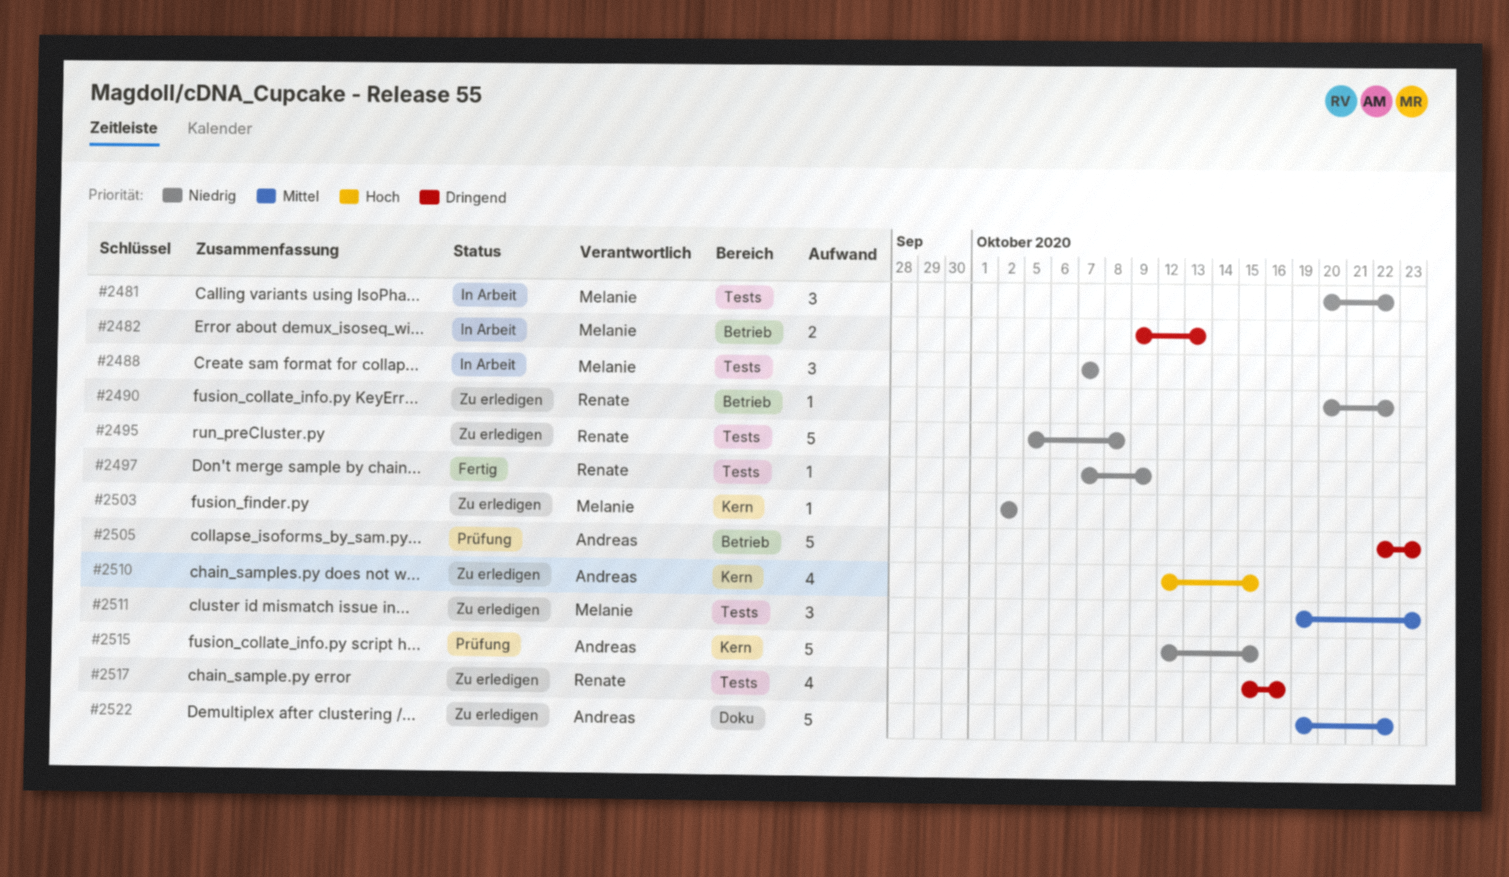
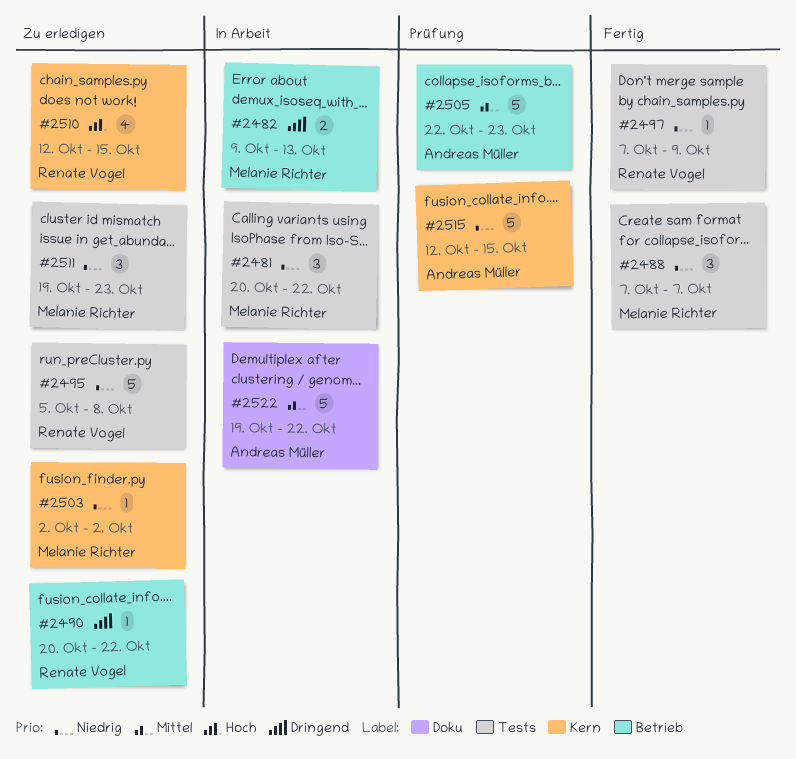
#2488, status: In Arbeit -> Fertig
#2490, priority: Niedrig -> Dringend
#2505, priority: Dringend -> Mittel
#2510, owner: Andreas Müller -> Renate Vogel
#2511, priority: Mittel -> Niedrig
#2517: present -> none
#2522, status: Zu erledigen -> In Arbeit

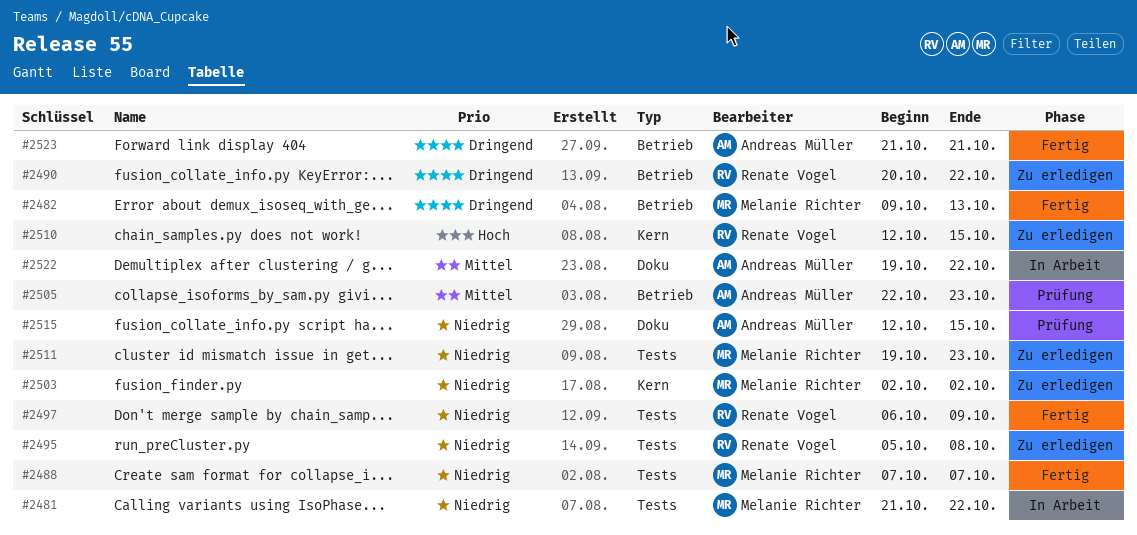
#2481, start: Oct 20 -> Oct 21
#2482, status: In Arbeit -> Fertig
#2497, start: Oct 7 -> Oct 6
#2515, label: Kern -> Doku
#2523: none -> present

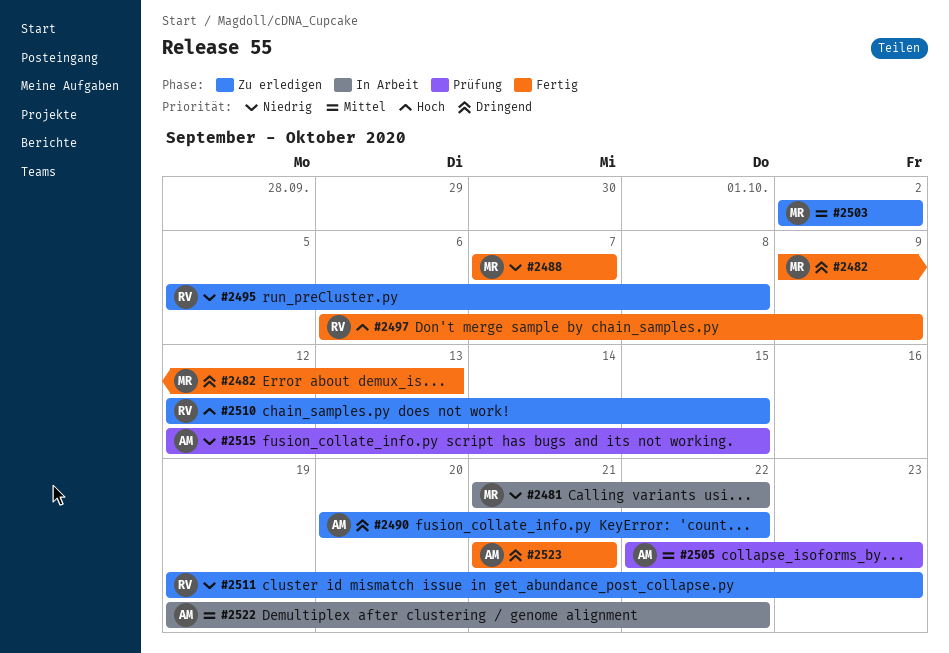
#2490, owner: Renate Vogel -> Andreas Müller
#2497, priority: Niedrig -> Hoch
#2503, priority: Niedrig -> Mittel
#2511, owner: Melanie Richter -> Renate Vogel

